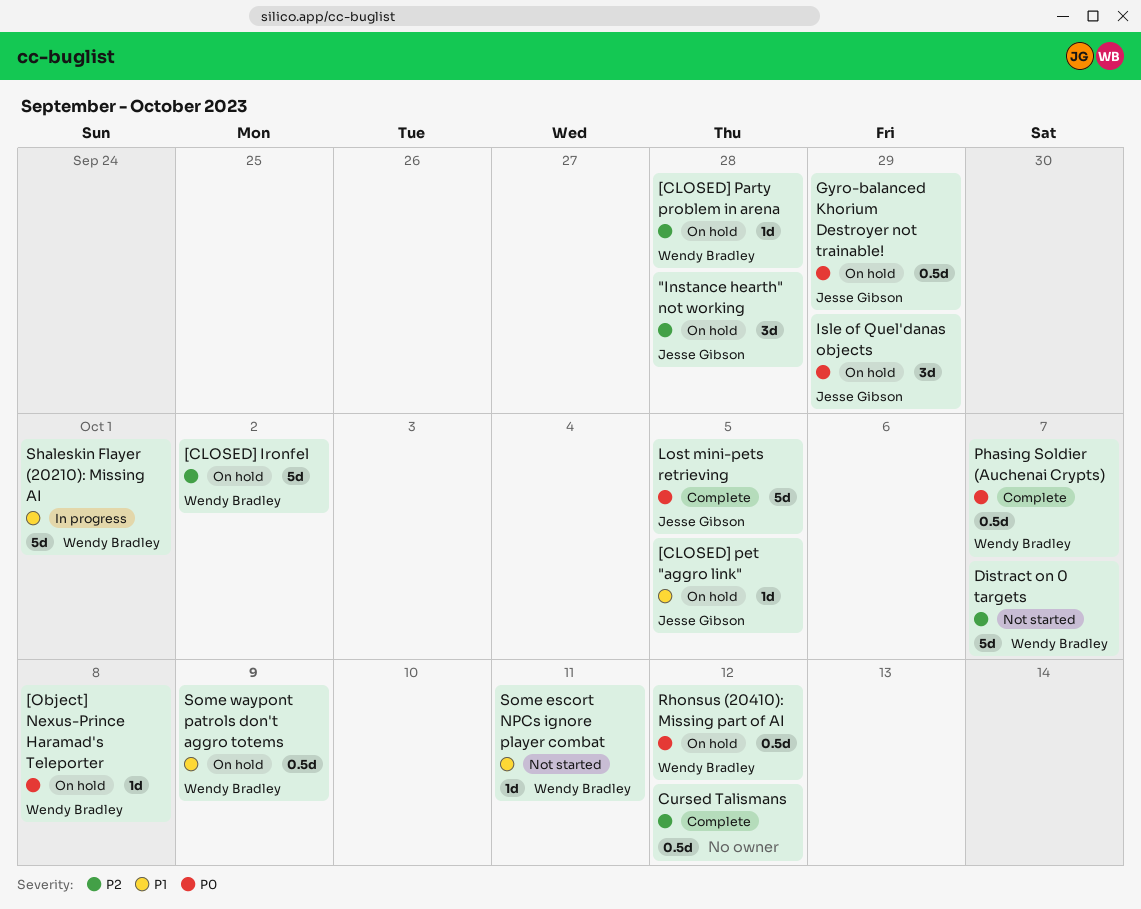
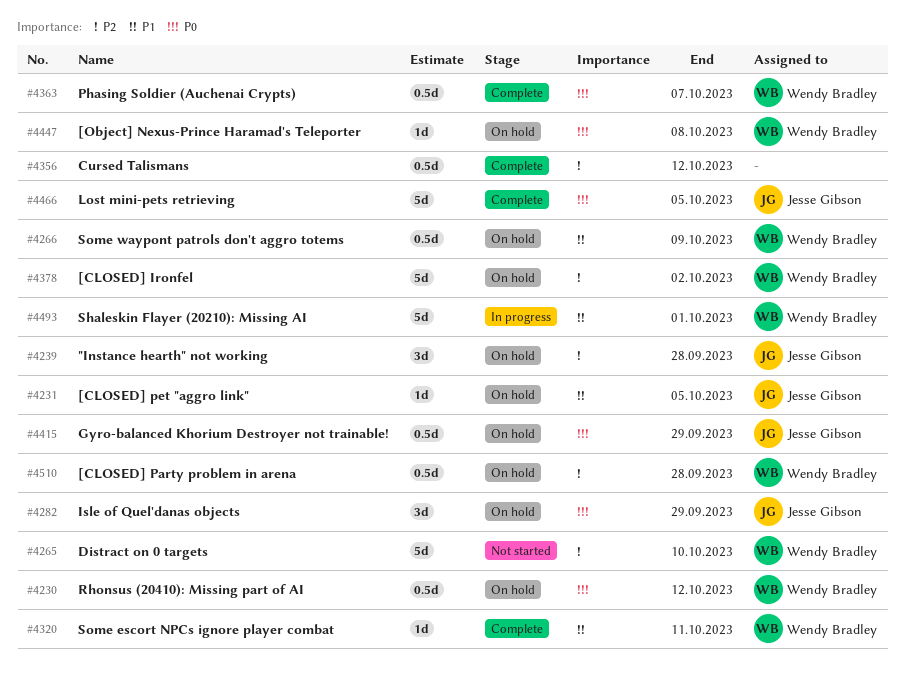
[CLOSED] Party problem in arena, estimate: 1d -> 0.5d
Distract on 0 targets, due: Oct 7 -> Oct 10
Some escort NPCs ignore player combat, status: Not started -> Complete

